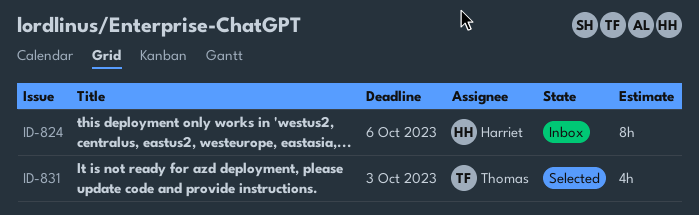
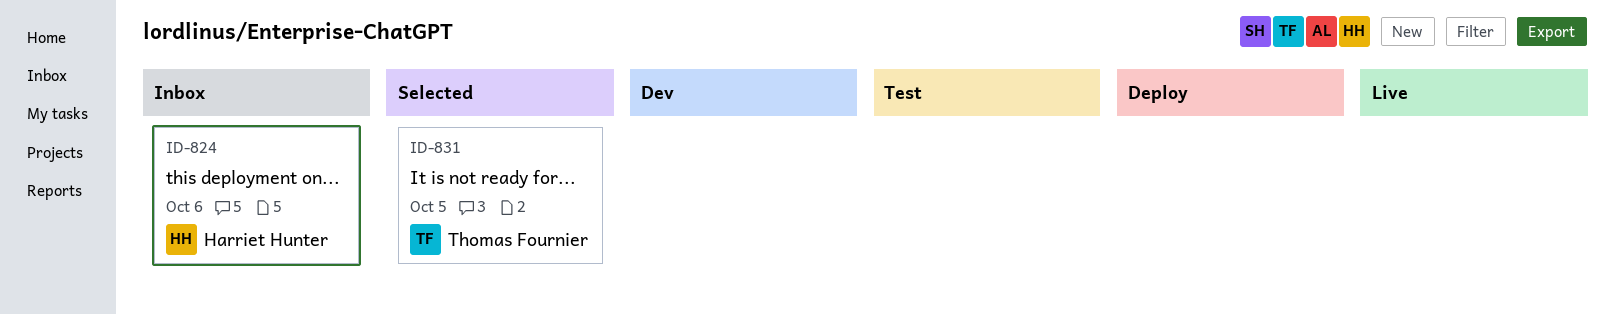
ID-831, due: Oct 3 -> Oct 5

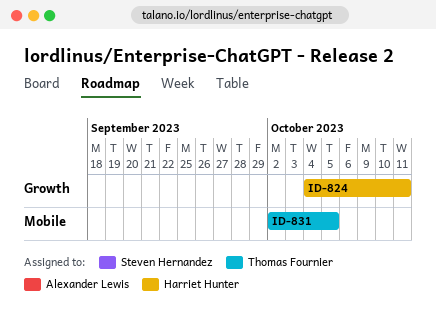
ID-824, due: Oct 6 -> Oct 11

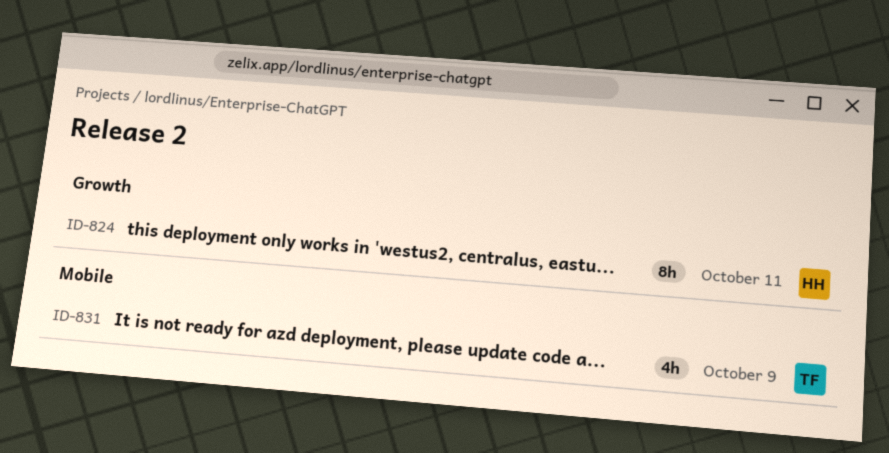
ID-831, due: Oct 5 -> Oct 9

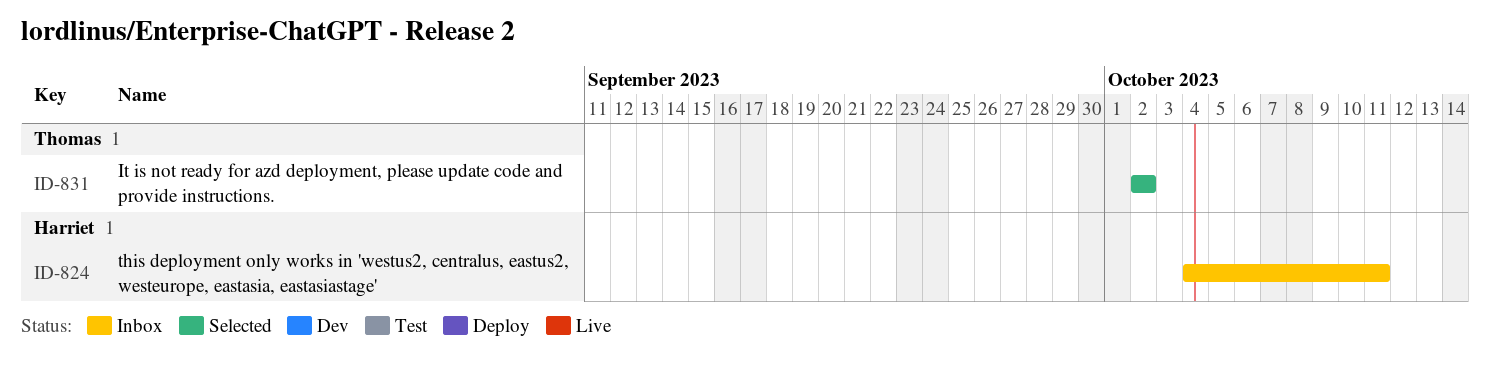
ID-831, due: Oct 9 -> Oct 2

